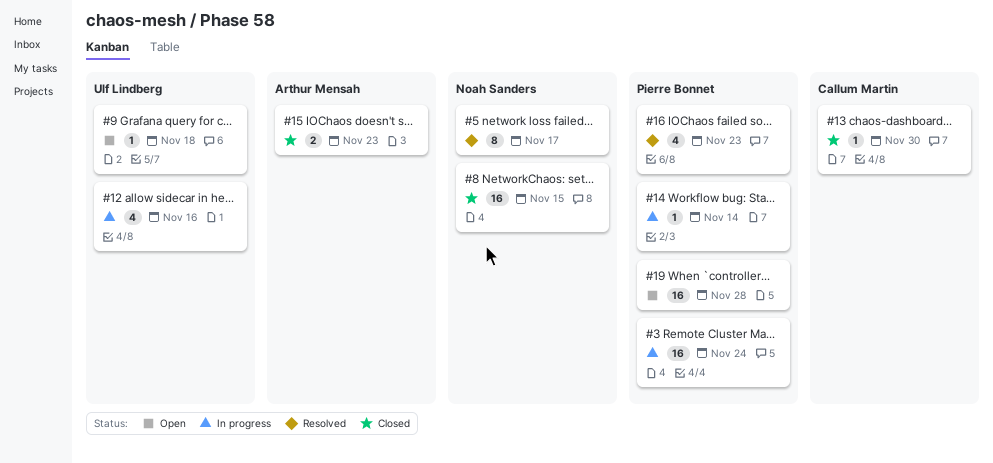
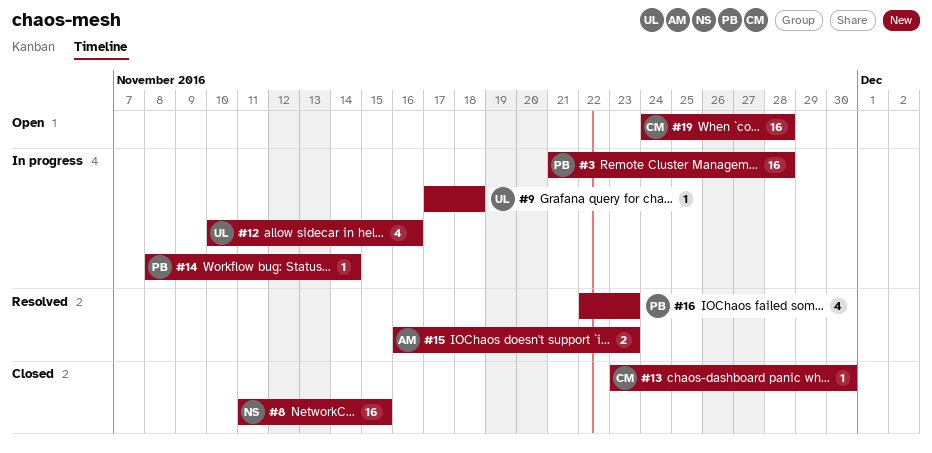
#3, due: Nov 24 -> Nov 28
#5: present -> none
#9, status: Open -> In progress
#15, status: Closed -> Resolved
#19, owner: Pierre Bonnet -> Callum Martin

